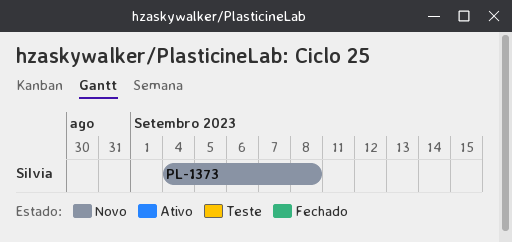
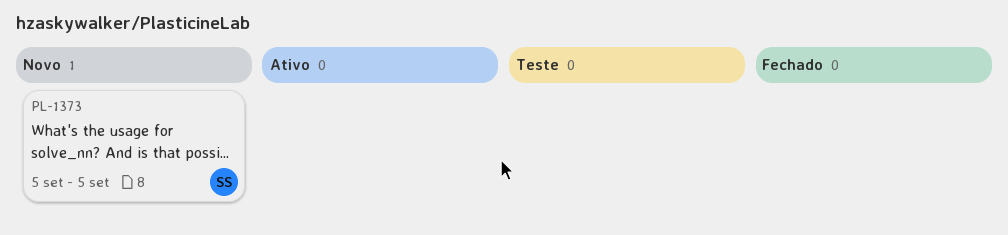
PL-1373, start: Sep 4 -> Sep 5
PL-1373, due: Sep 8 -> Sep 5

